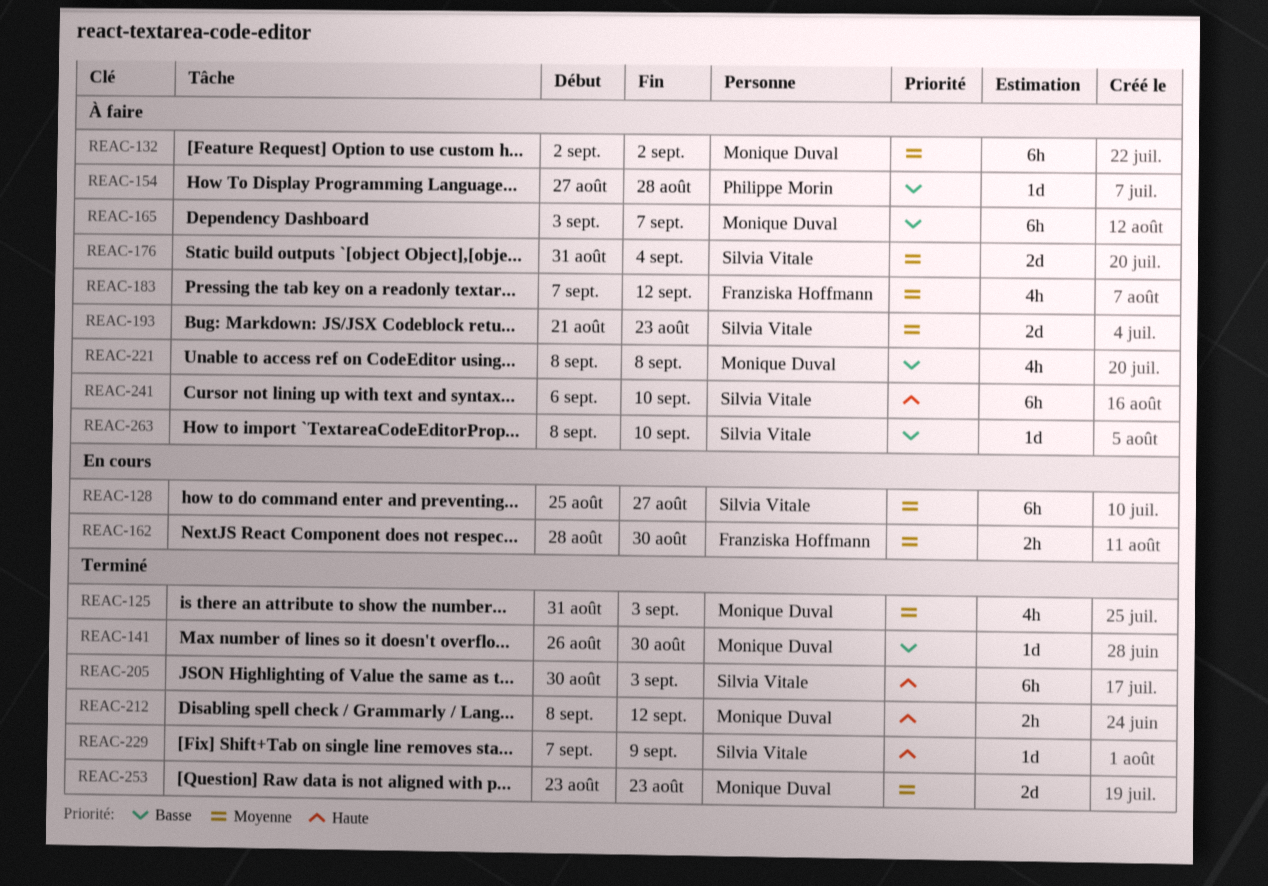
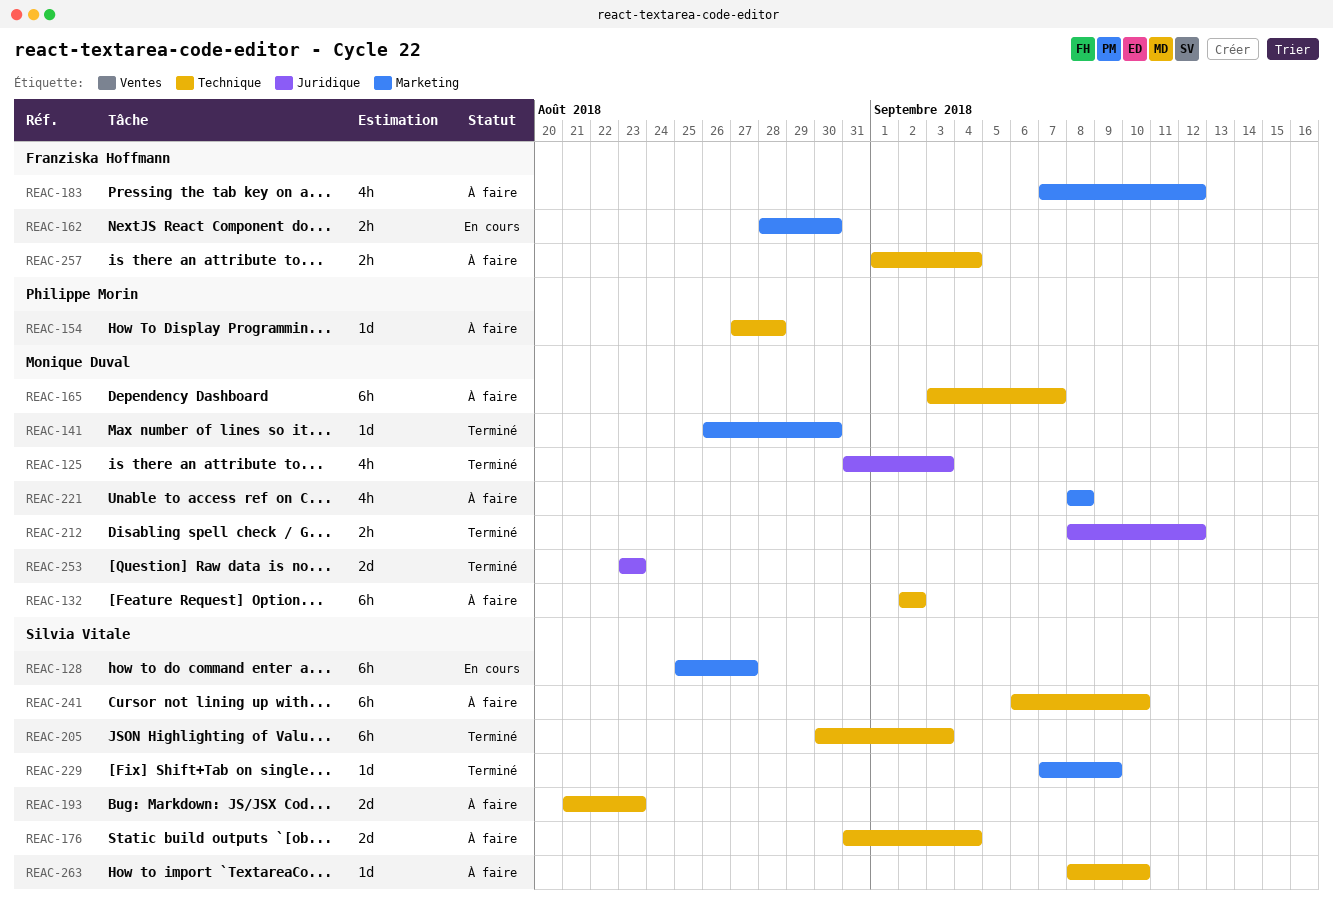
REAC-257: none -> present

